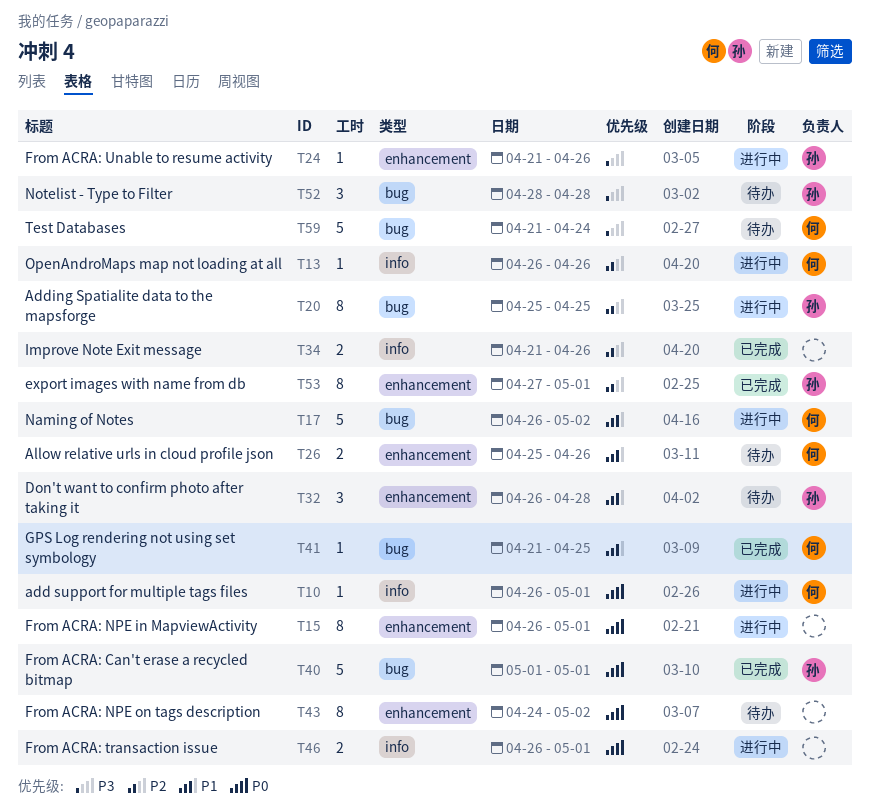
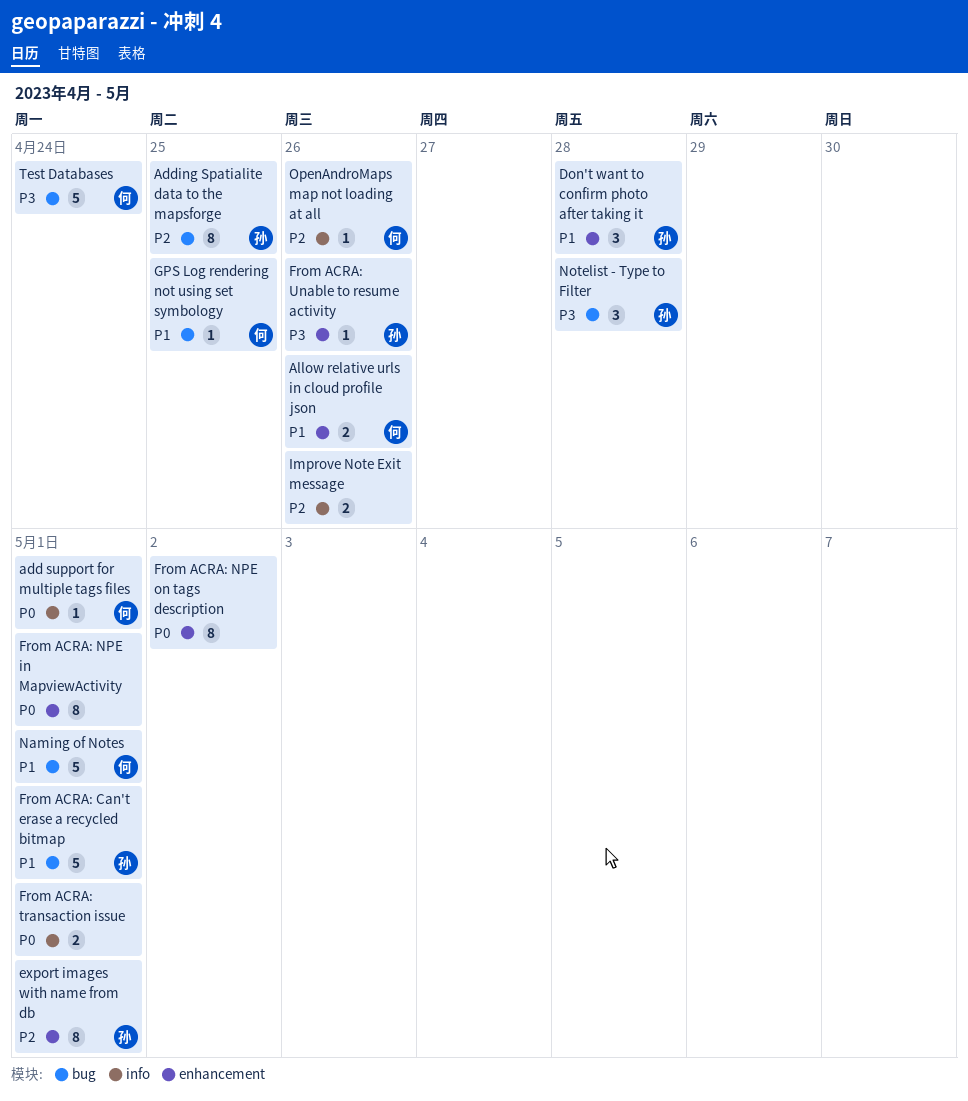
From ACRA: Can't erase a recycled bitmap, priority: P0 -> P1
Naming of Notes, due: May 2 -> May 1

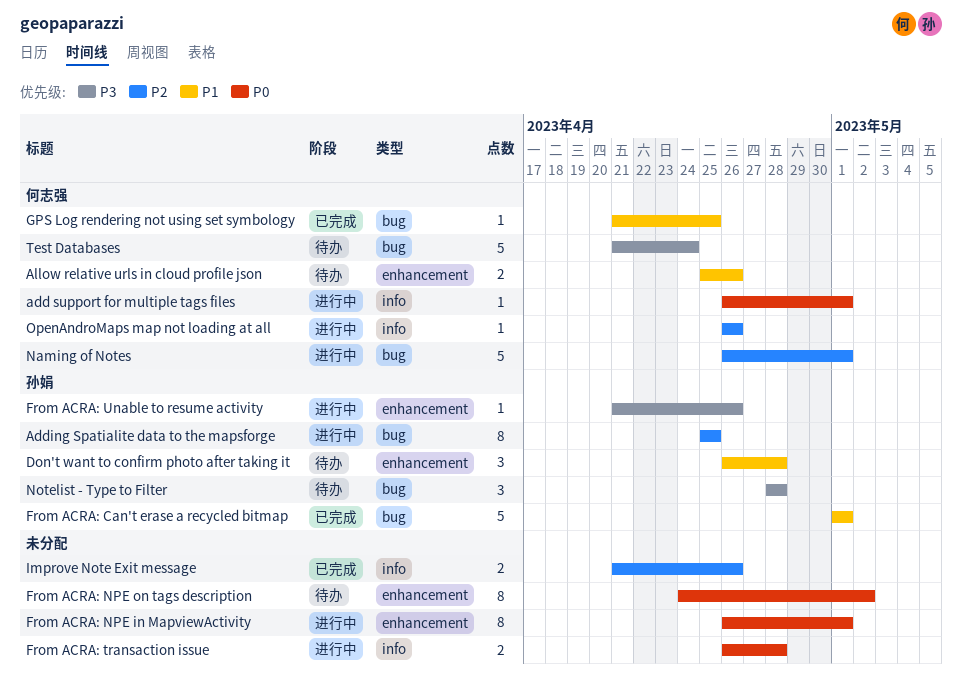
export images with name from db: present -> none
From ACRA: transaction issue, due: May 1 -> Apr 28
Naming of Notes, priority: P1 -> P2

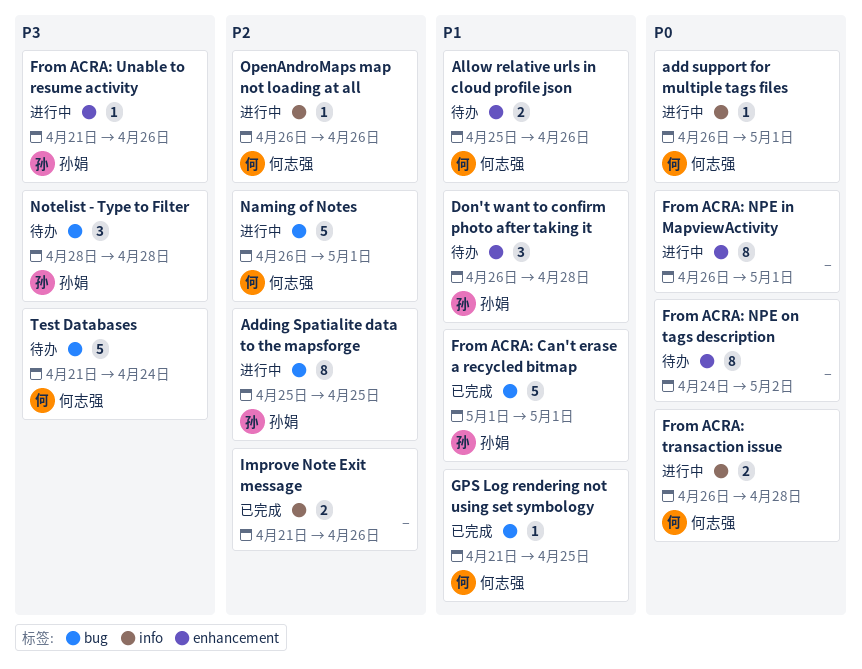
From ACRA: transaction issue, owner: none -> 何志强

